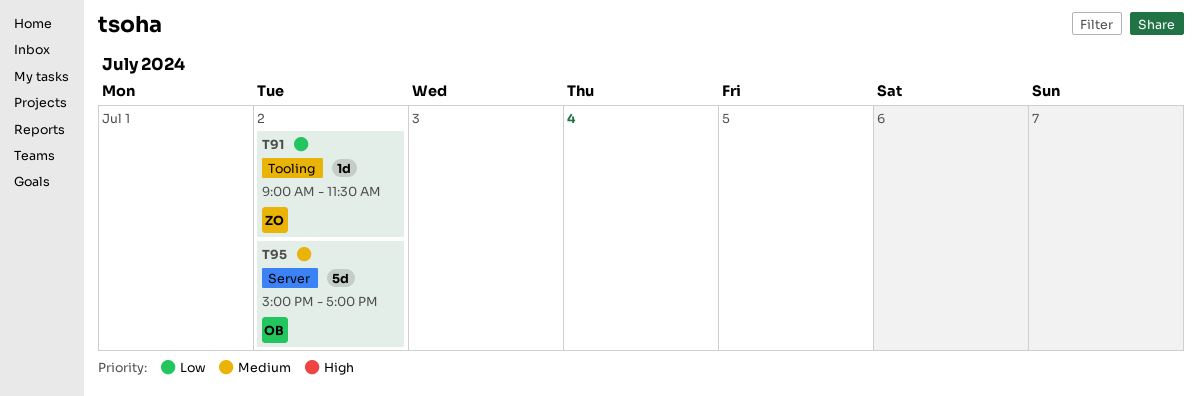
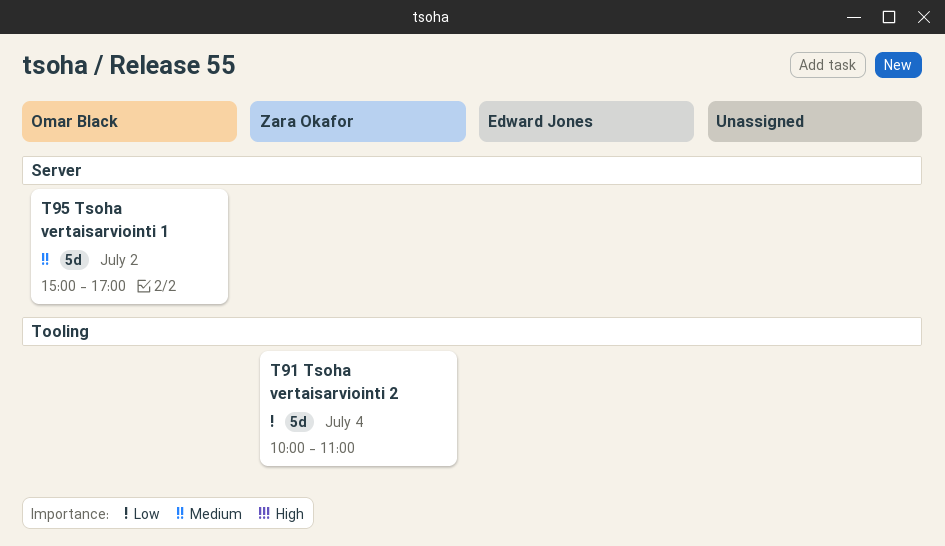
T91, estimate: 1d -> 5d
T91, day: Jul 2 -> Jul 4
T91, begins: 09:00 -> 10:00
T91, ends: 11:30 -> 11:00

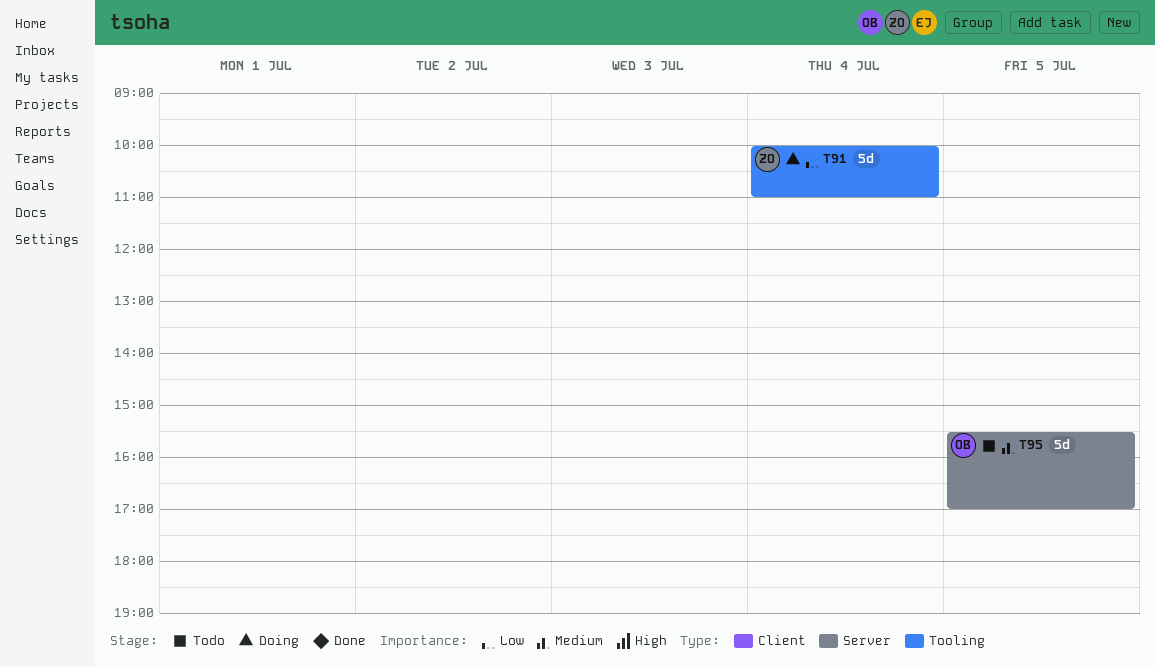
T95, day: Jul 2 -> Jul 5
T95, begins: 15:00 -> 15:30

